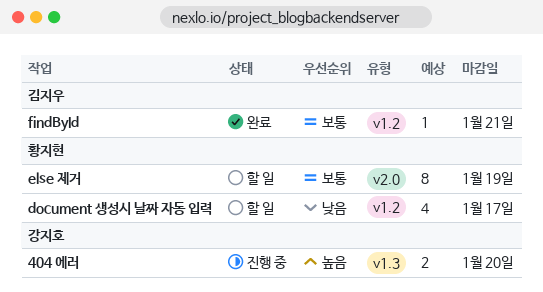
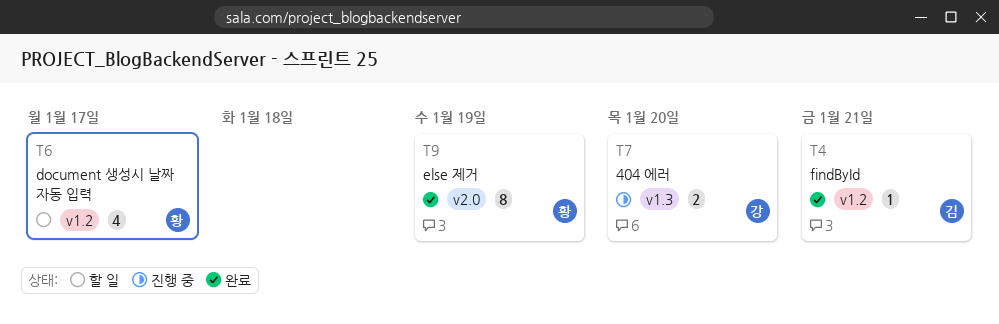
else 제거, status: 할 일 -> 완료

